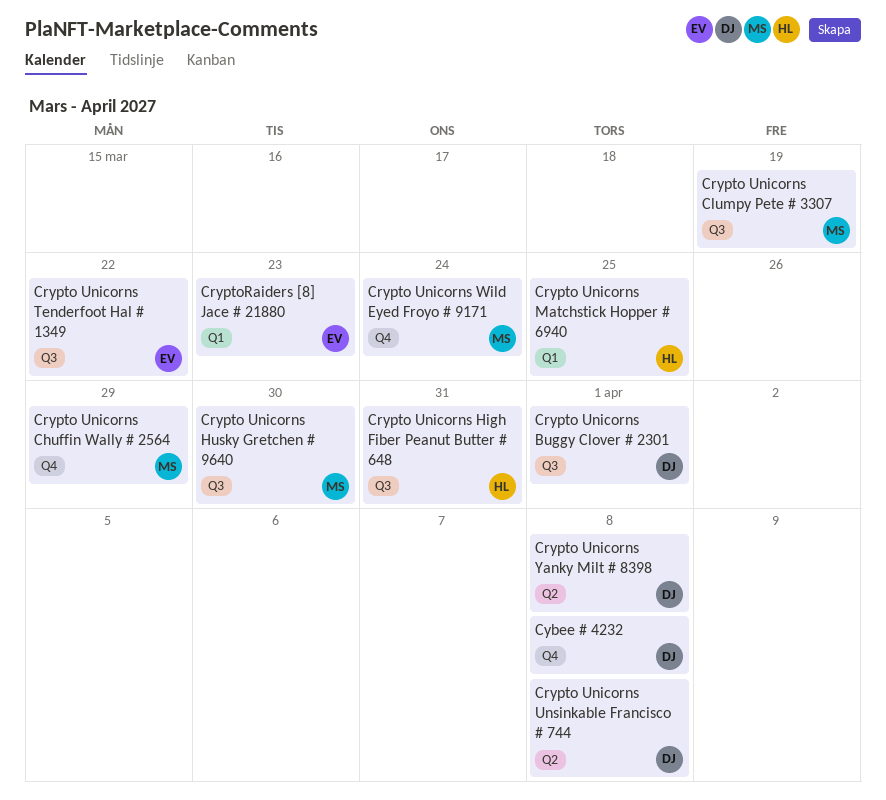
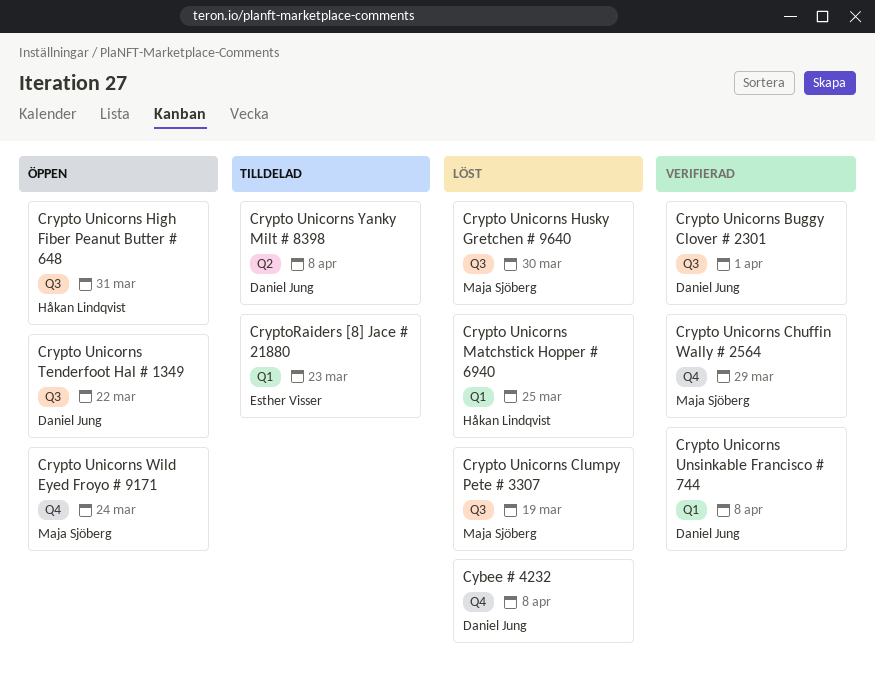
Crypto Unicorns Tenderfoot Hal # 1349, owner: Esther Visser -> Daniel Jung
Crypto Unicorns Unsinkable Francisco # 744, label: Q2 -> Q1

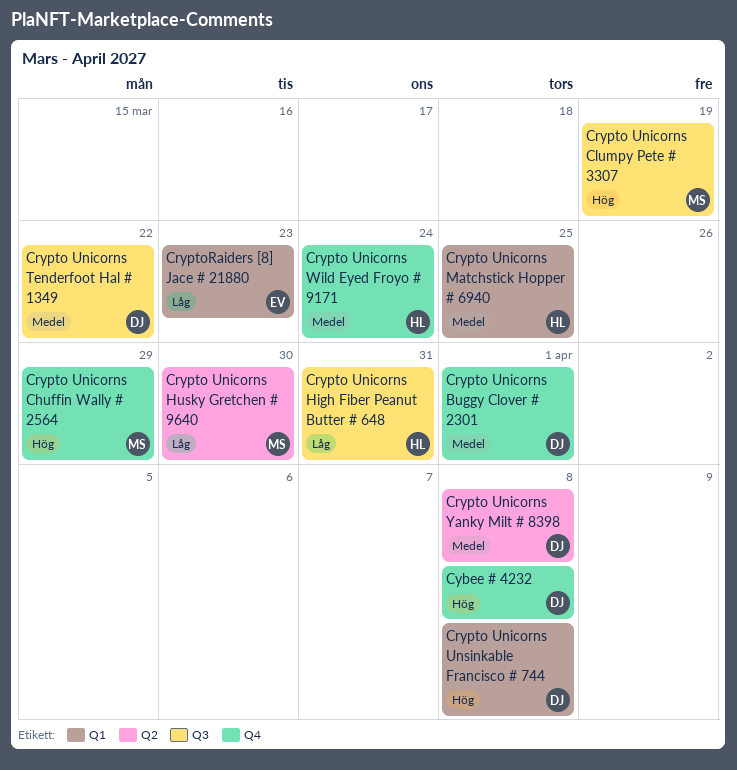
Crypto Unicorns Buggy Clover # 2301, label: Q3 -> Q4
Crypto Unicorns Husky Gretchen # 9640, label: Q3 -> Q2
Crypto Unicorns Wild Eyed Froyo # 9171, owner: Maja Sjöberg -> Håkan Lindqvist

